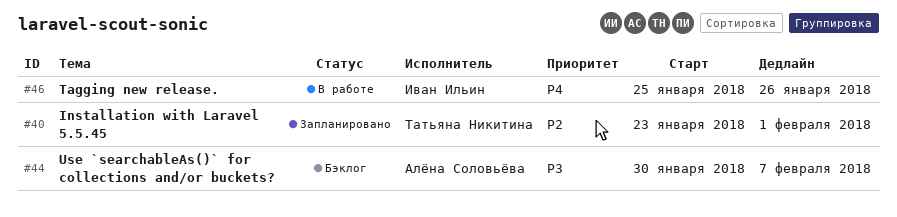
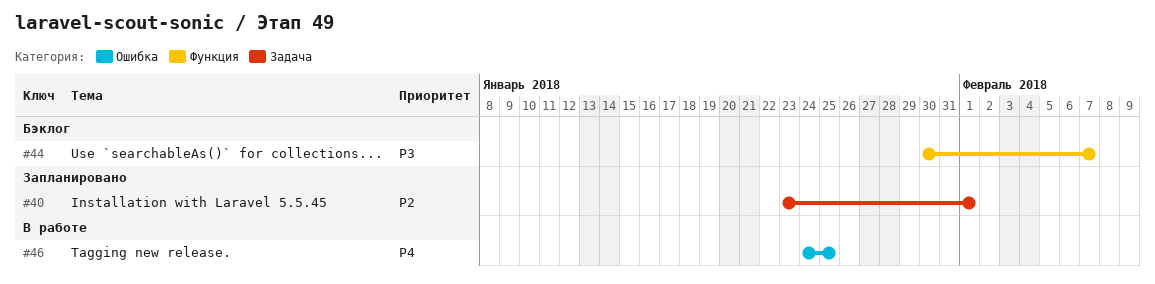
#46, start: Jan 25 -> Jan 24
#46, due: Jan 26 -> Jan 25

